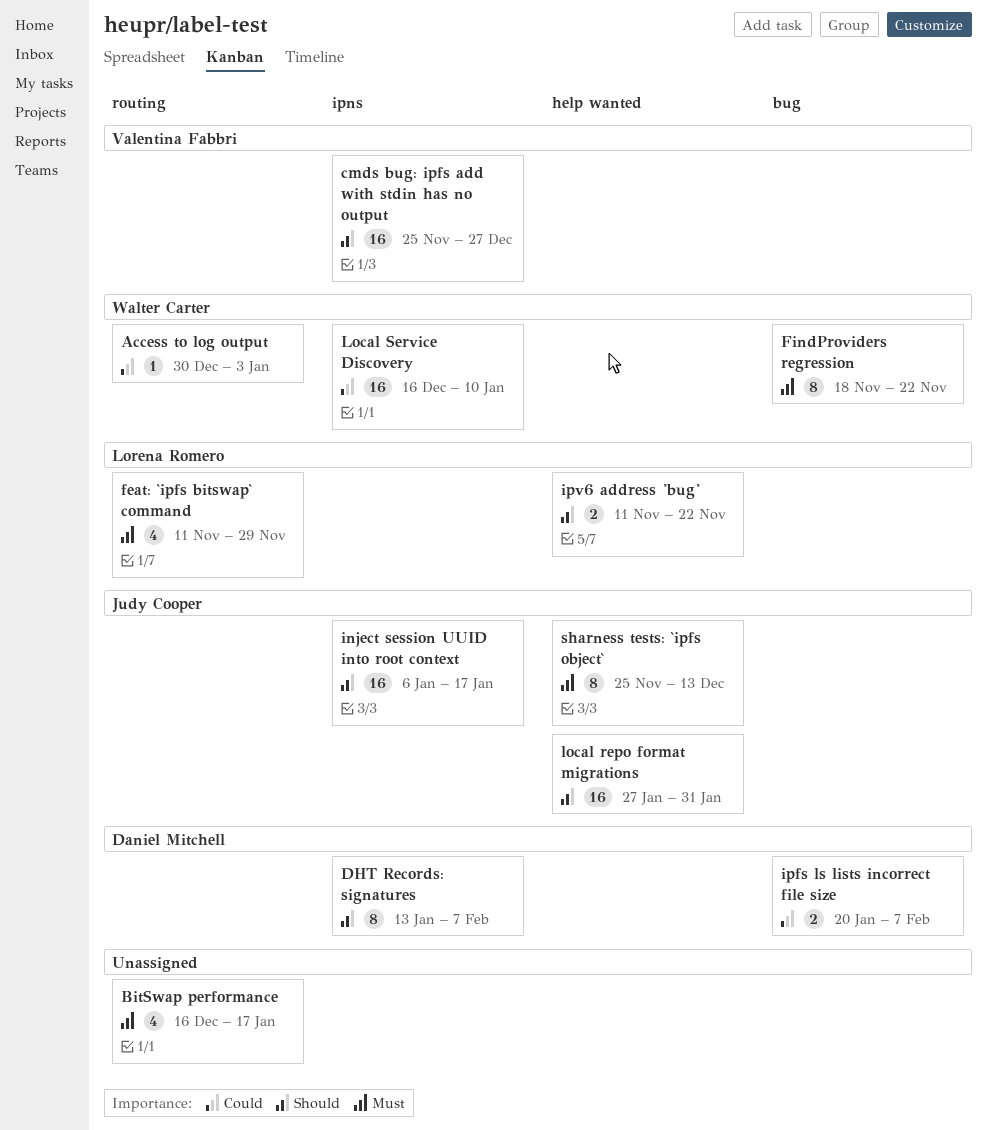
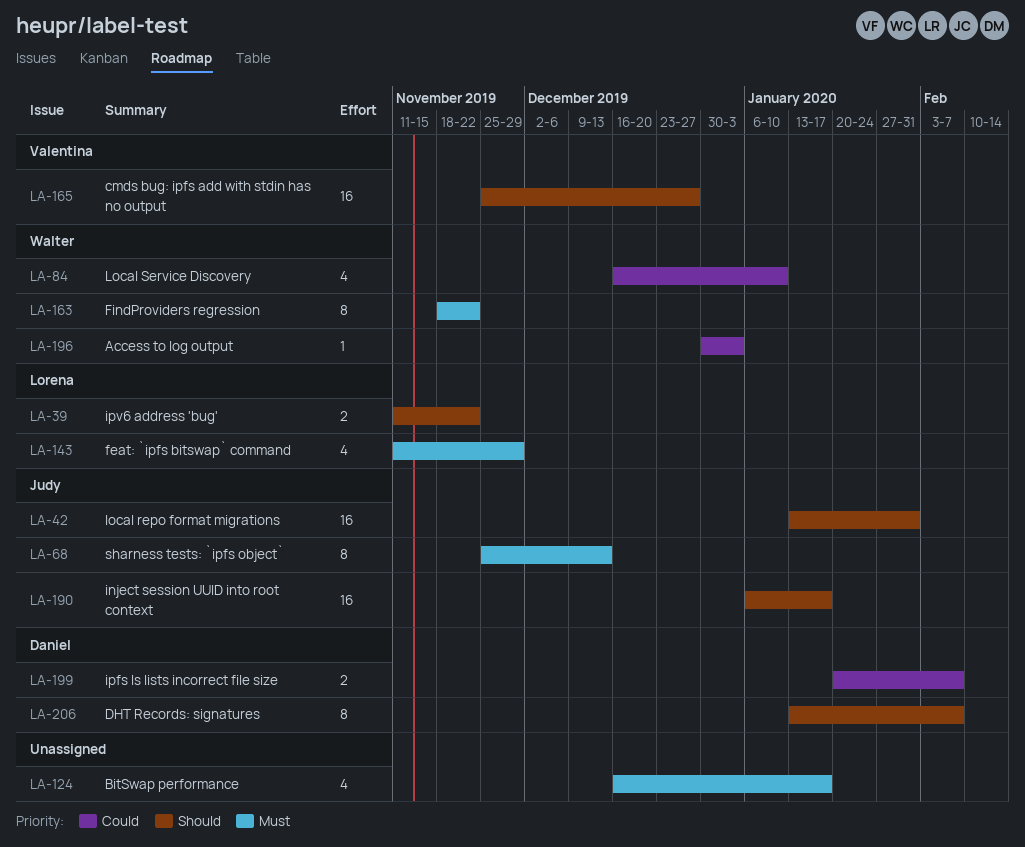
local repo format migrations, start: Jan 27 -> Jan 13
Local Service Discovery, estimate: 16 -> 4

